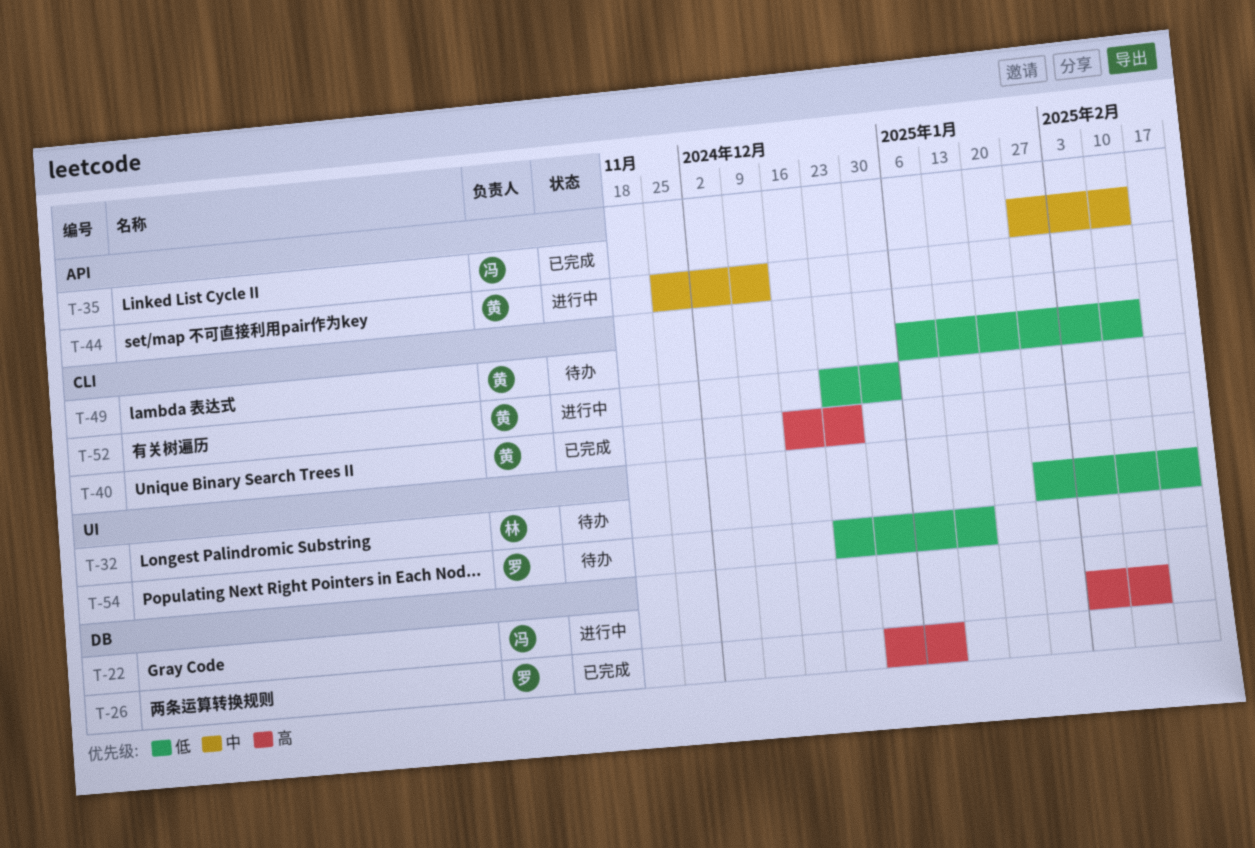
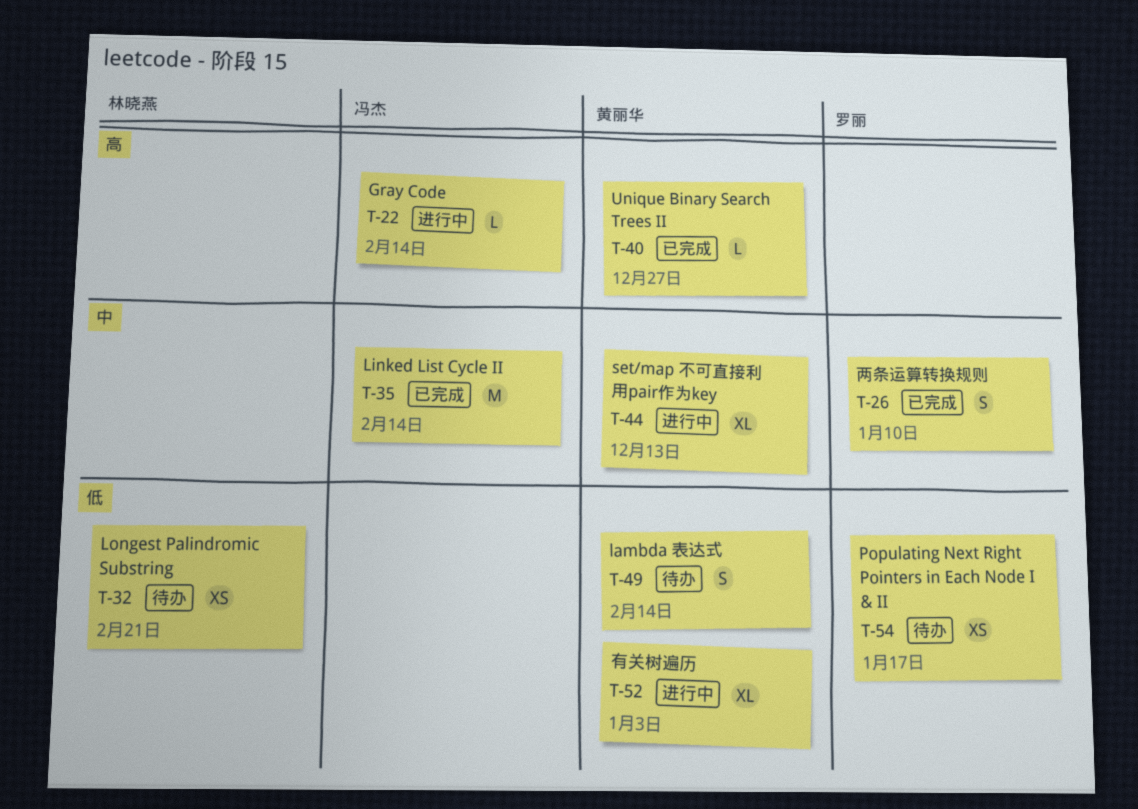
T-26, priority: 高 -> 中

